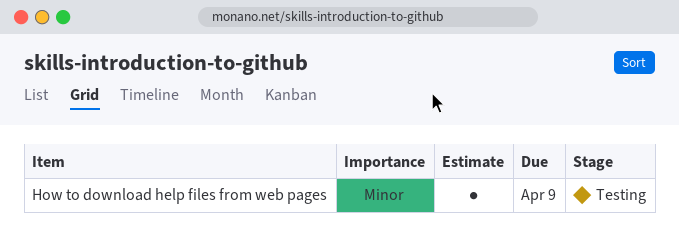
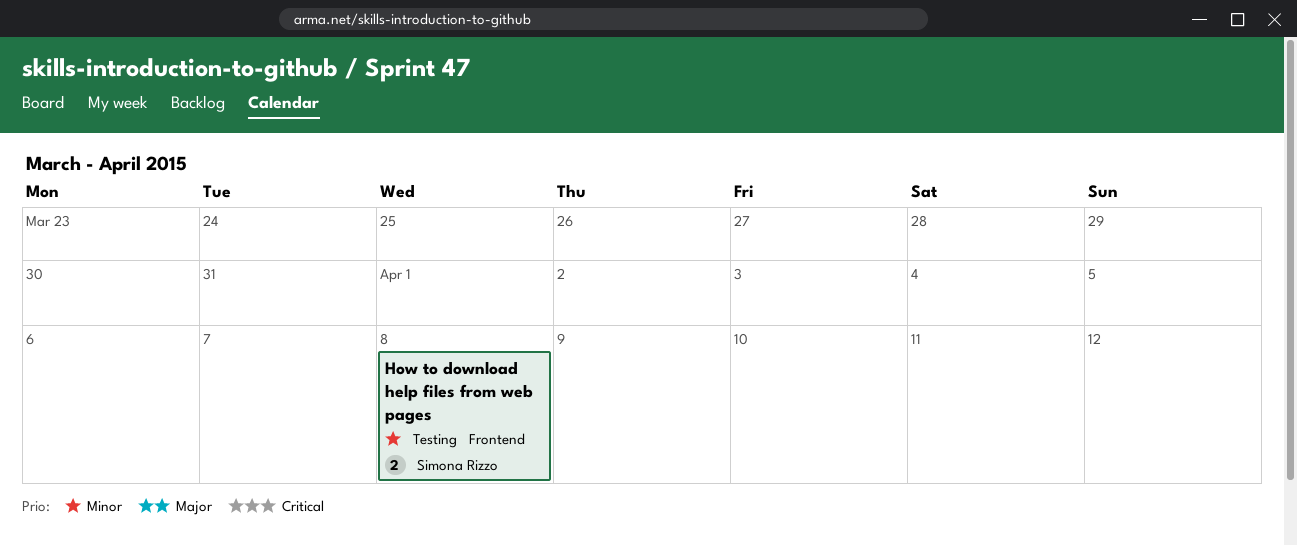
How to download help files from web pages, estimate: 1 -> 2
How to download help files from web pages, due: Apr 9 -> Apr 8

